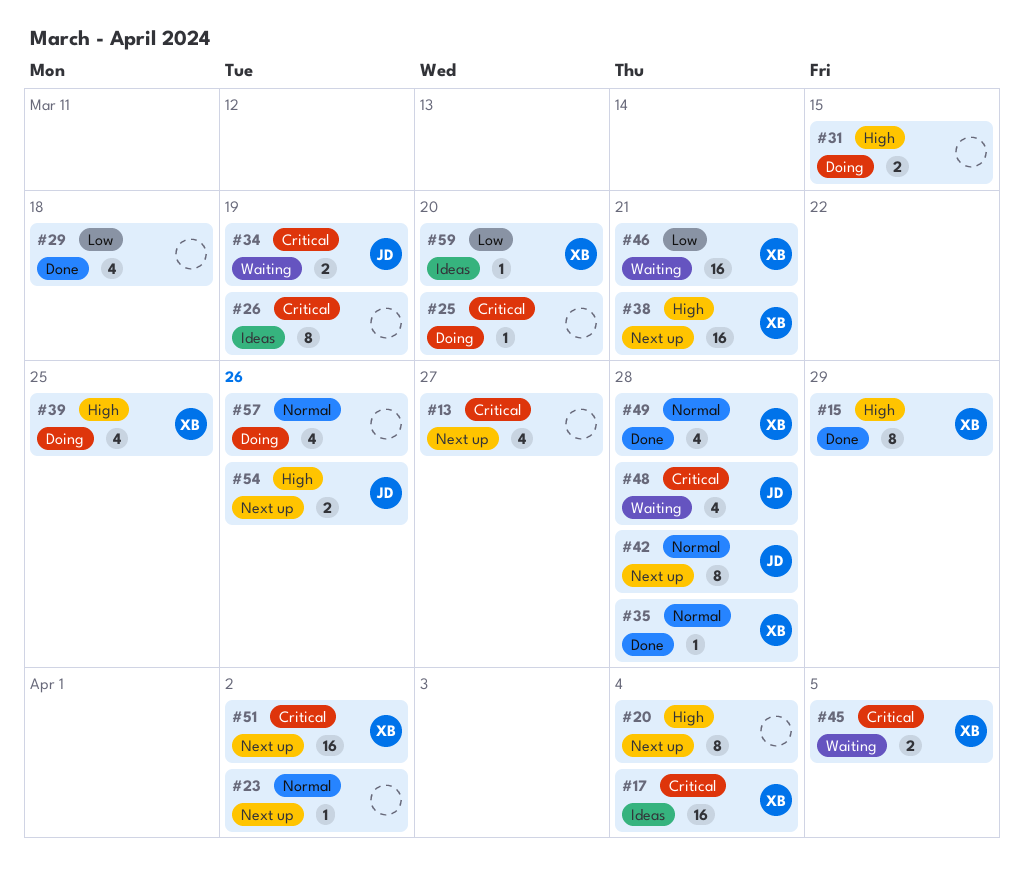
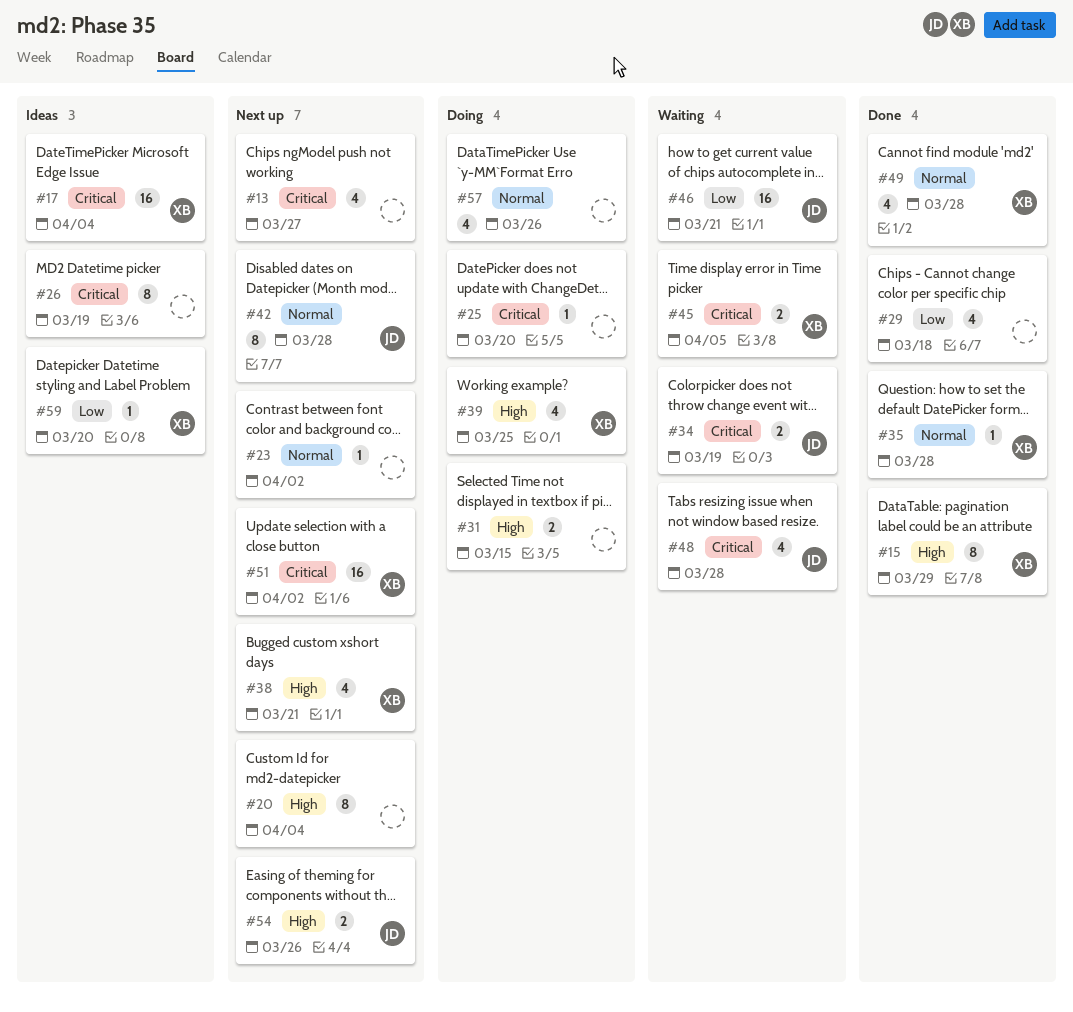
#38, estimate: 16 -> 4
#46, owner: XB -> JD

